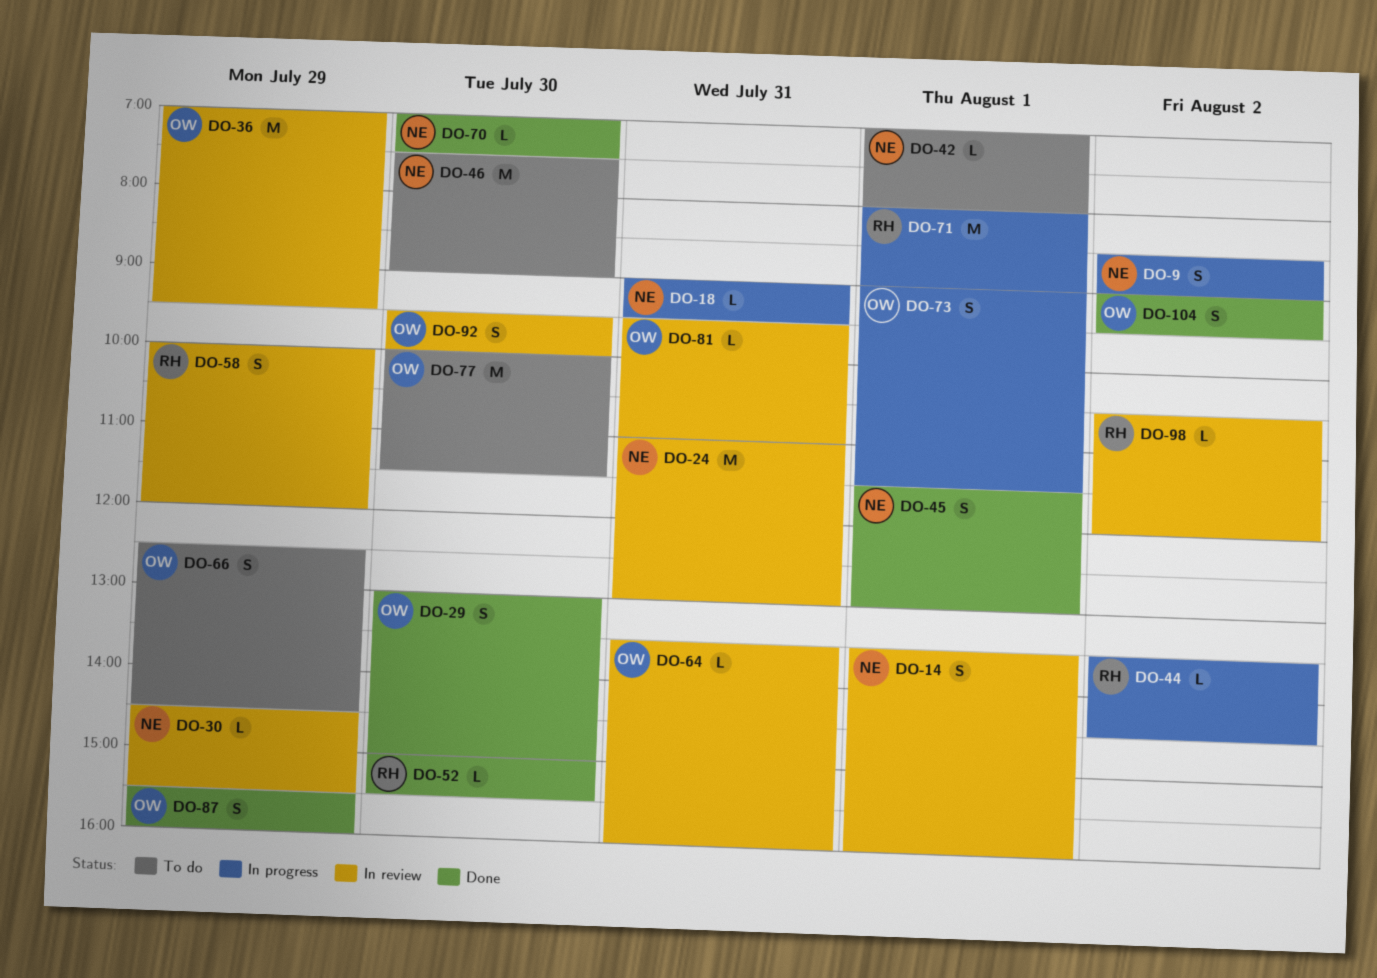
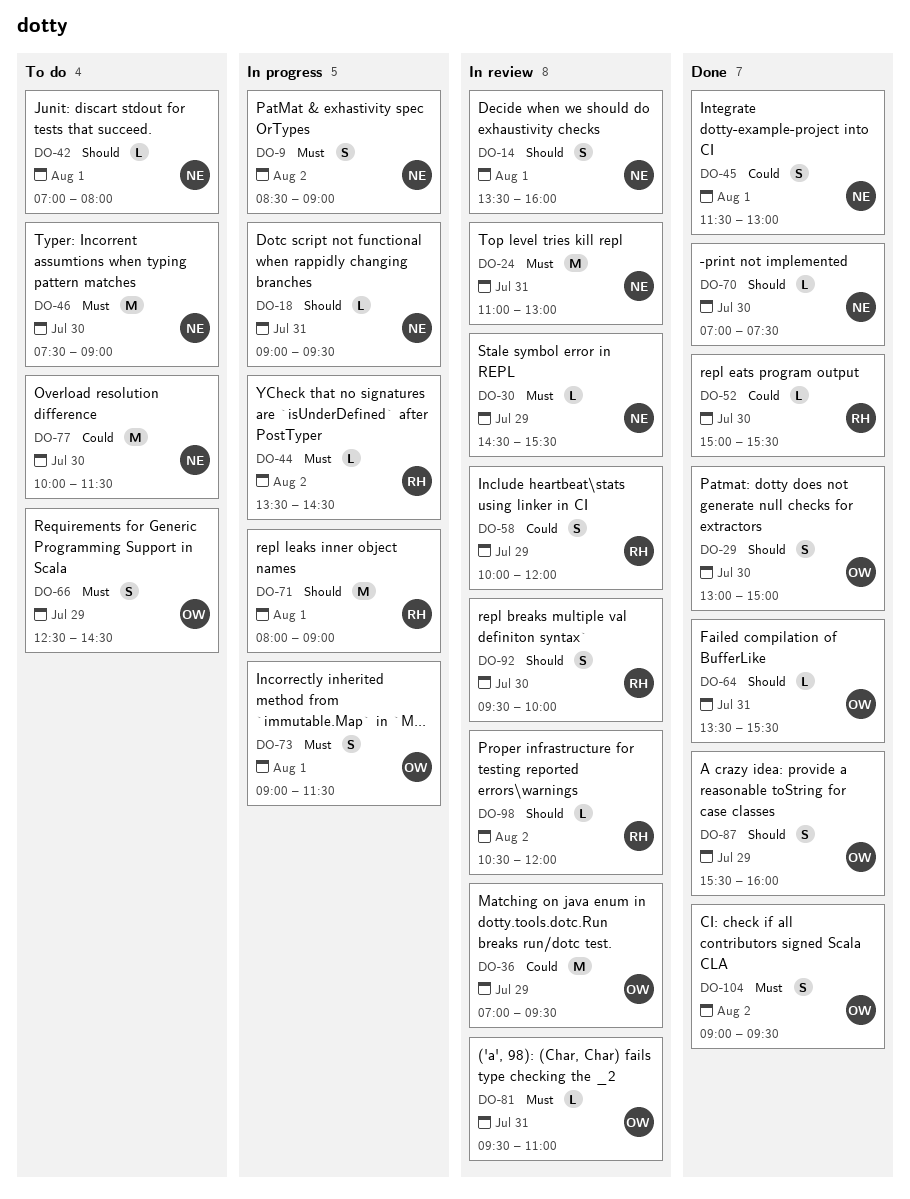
DO-64, status: In review -> Done
DO-64, ends: 16:00 -> 15:30
DO-77, owner: OW -> NE
DO-92, owner: OW -> RH

